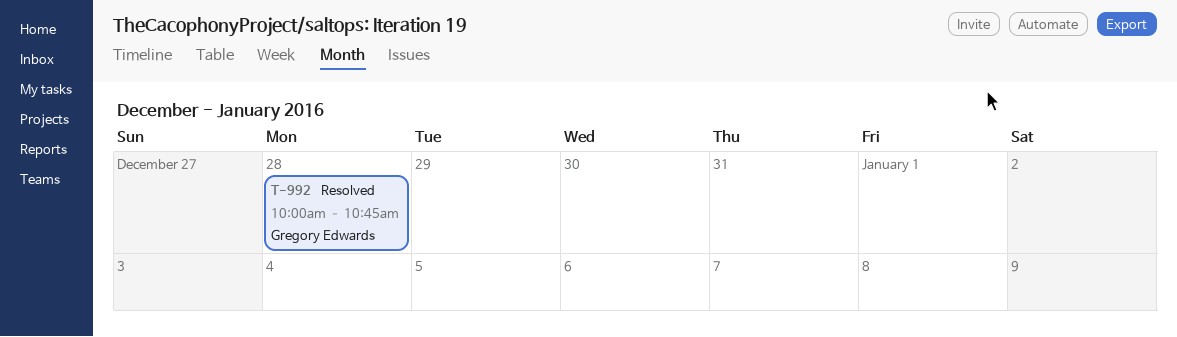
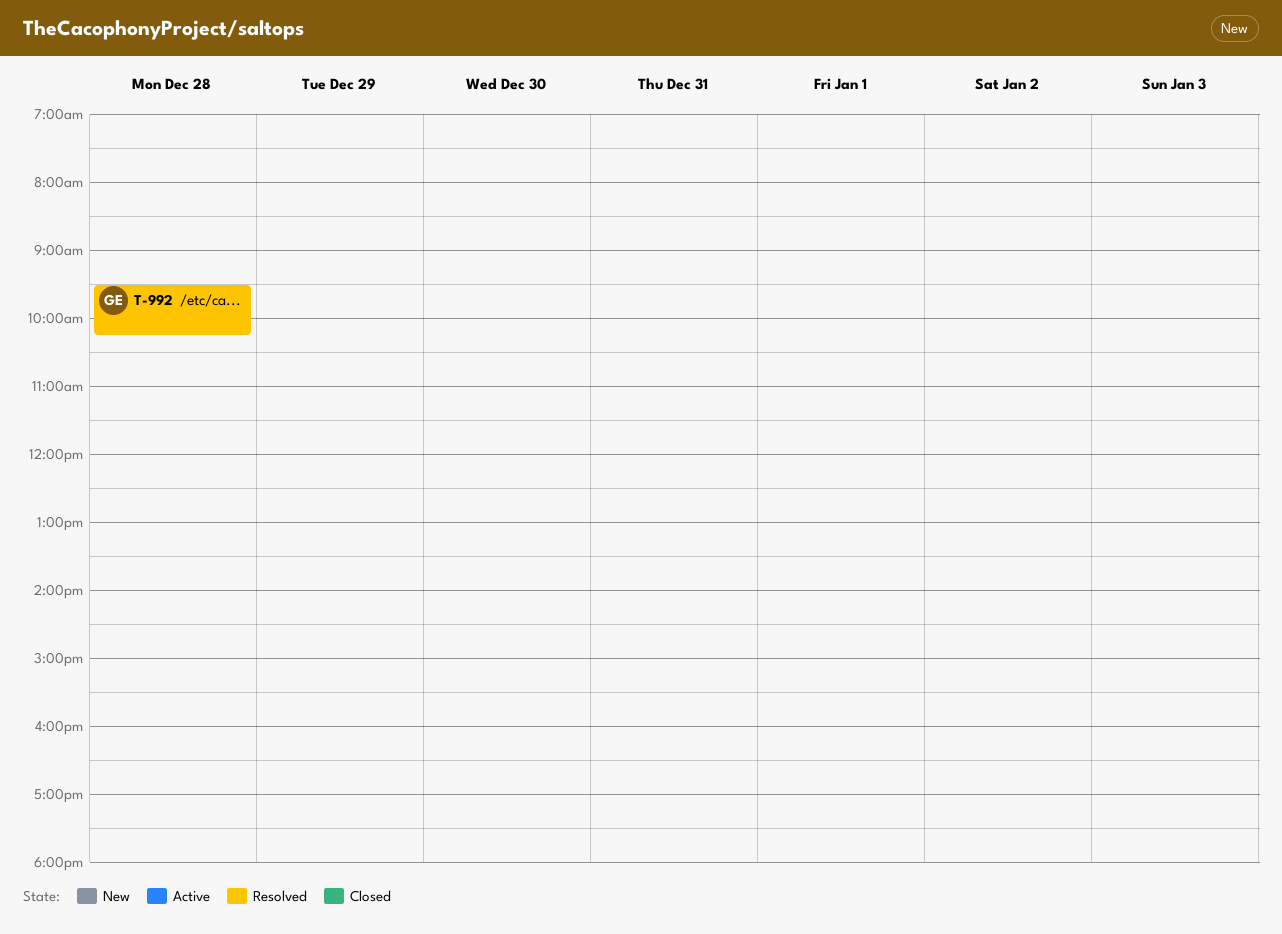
T-992, begins: 10:00 -> 09:30
T-992, ends: 10:45 -> 10:15

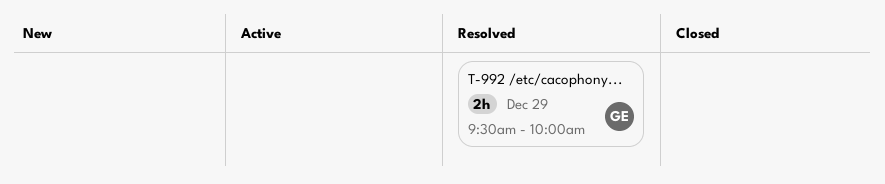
T-992, day: Dec 28 -> Dec 29
T-992, ends: 10:15 -> 10:00

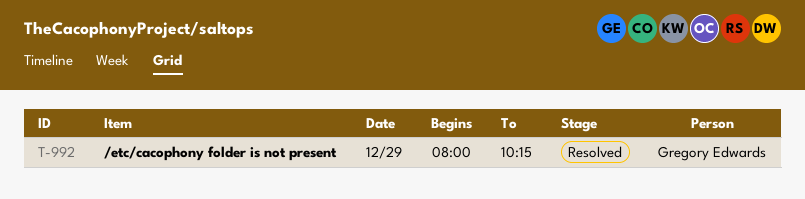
T-992, begins: 09:30 -> 08:00
T-992, ends: 10:00 -> 10:15

